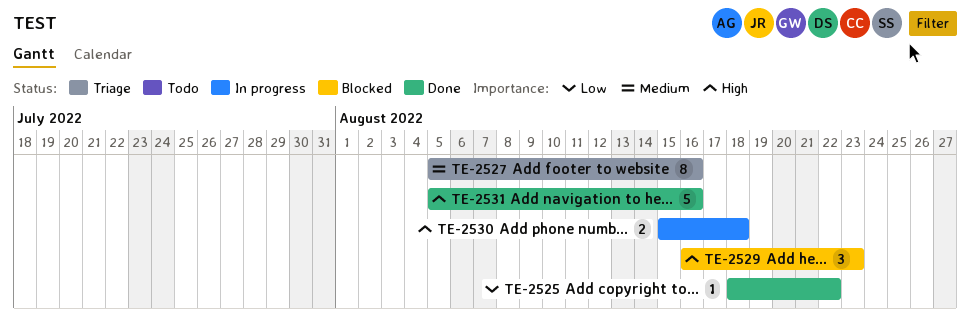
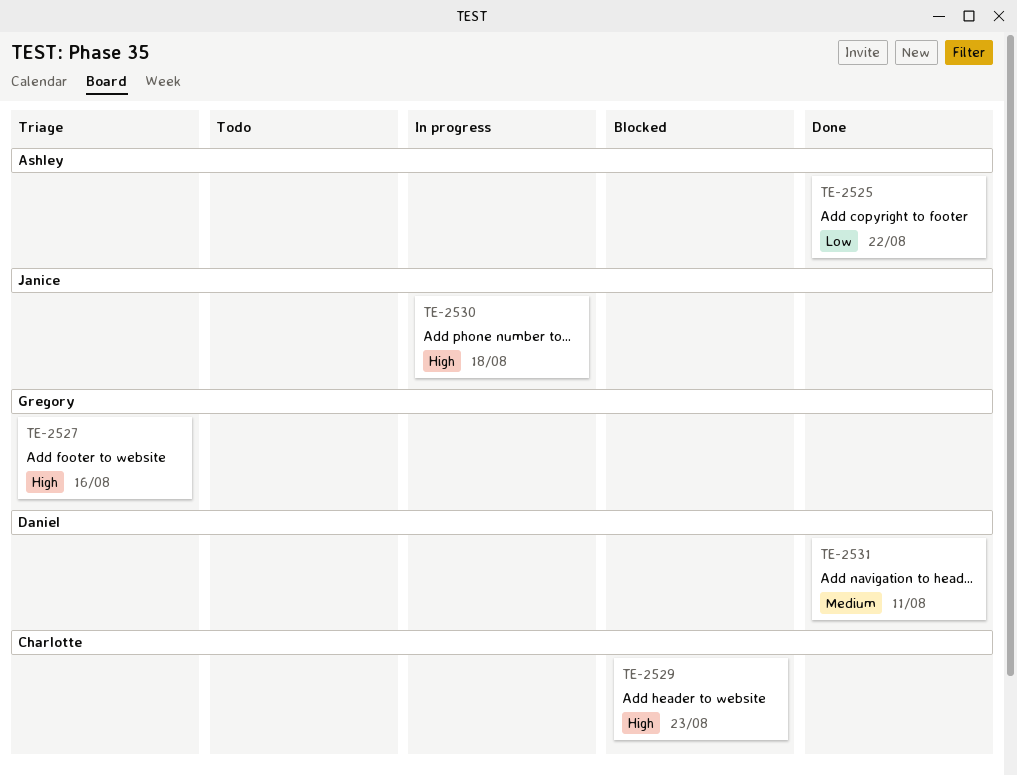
TE-2527, priority: Medium -> High
TE-2531, priority: High -> Medium
TE-2531, due: Aug 16 -> Aug 11

